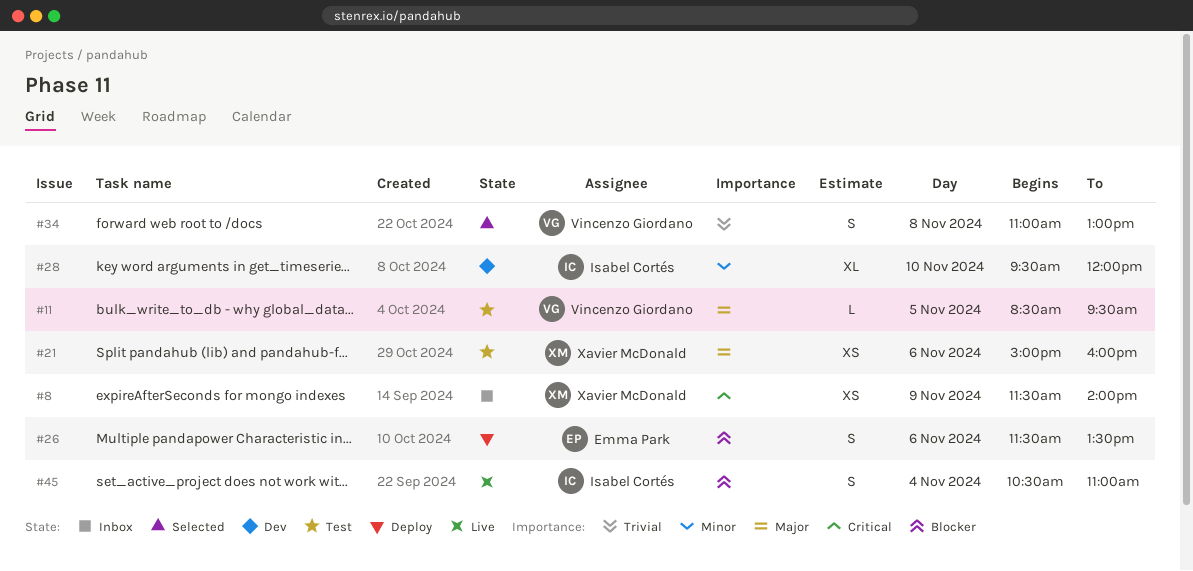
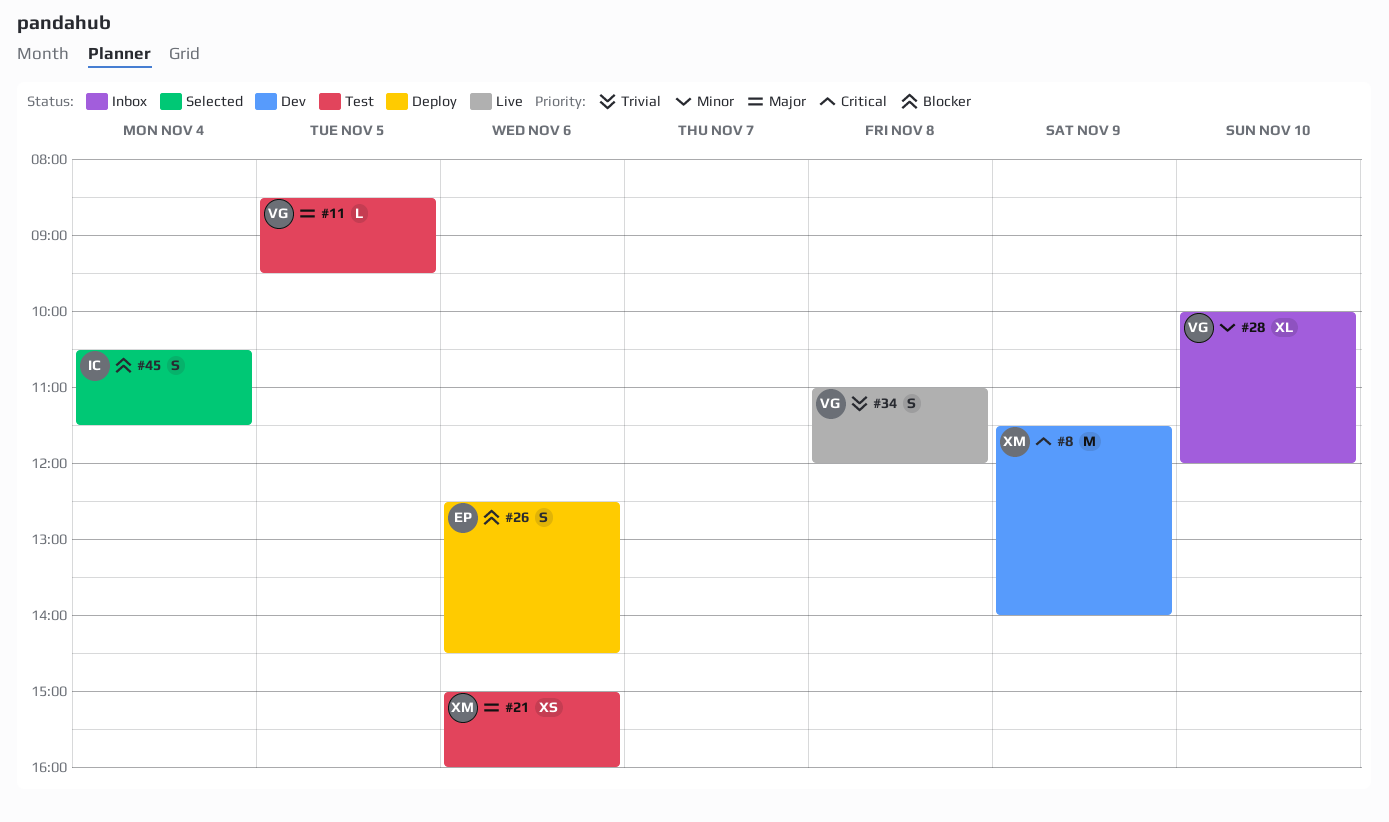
#8, status: Inbox -> Dev
#8, estimate: XS -> M
#26, begins: 11:30 -> 12:30
#26, ends: 13:30 -> 14:30
#28, status: Dev -> Inbox
#28, owner: Isabel Cortés -> Vincenzo Giordano
#28, begins: 09:30 -> 10:00
#34, status: Selected -> Live
#34, ends: 13:00 -> 12:00
#45, status: Live -> Selected
#45, ends: 11:00 -> 11:30

